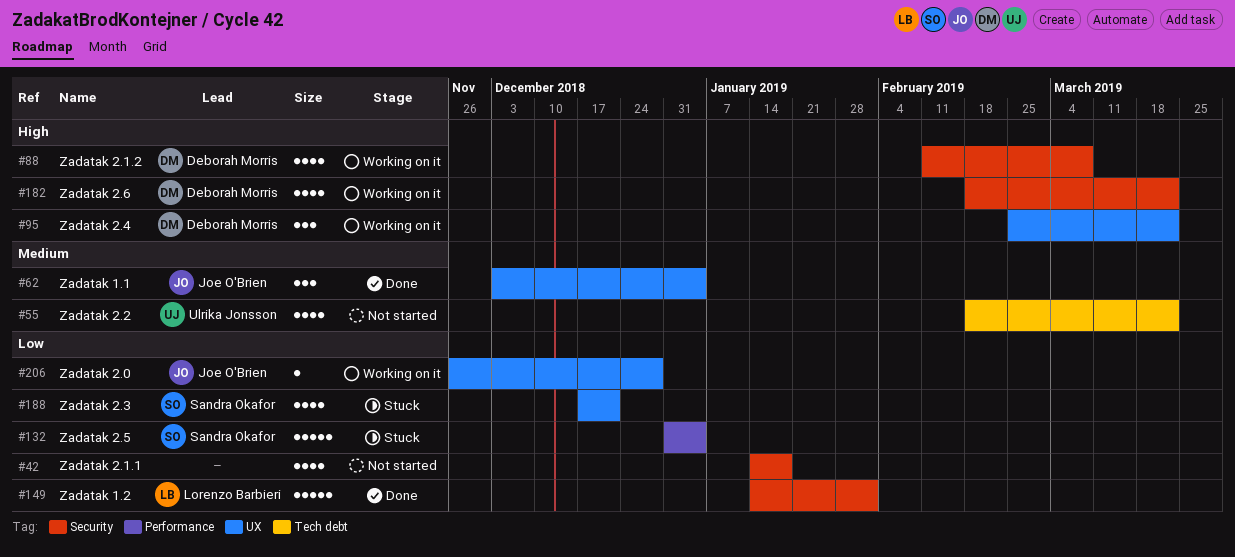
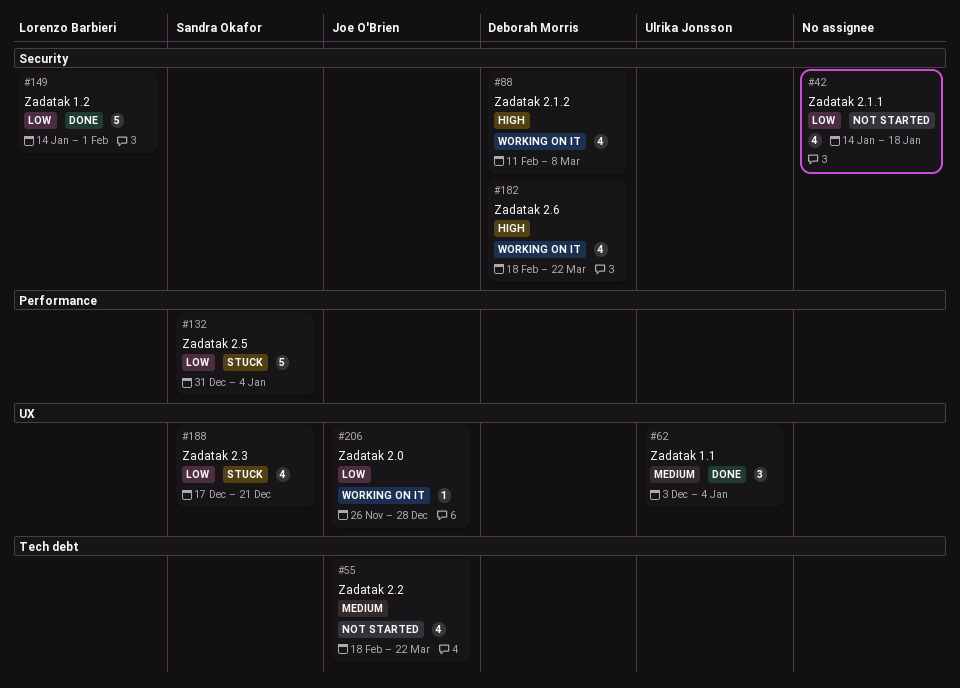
#55, owner: Ulrika Jonsson -> Joe O'Brien
#62, owner: Joe O'Brien -> Ulrika Jonsson
#95: present -> none

